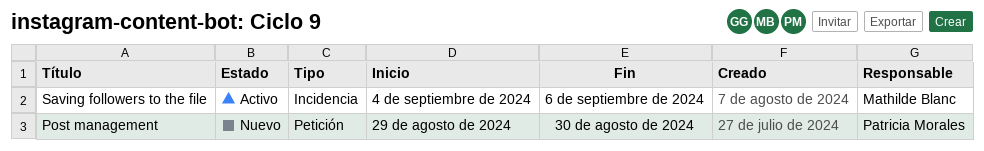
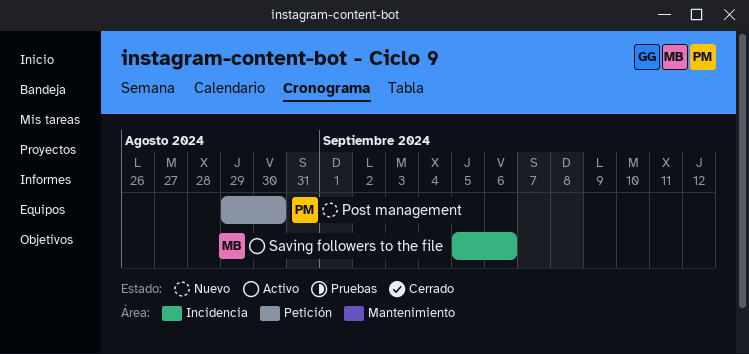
Saving followers to the file, start: Sep 4 -> Sep 5

